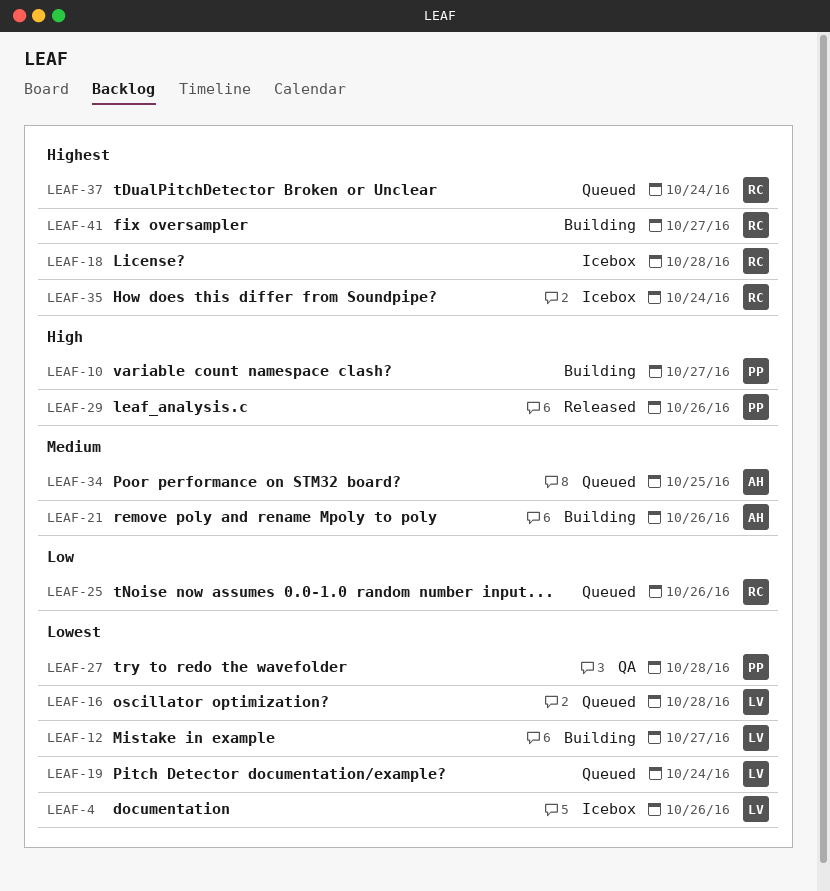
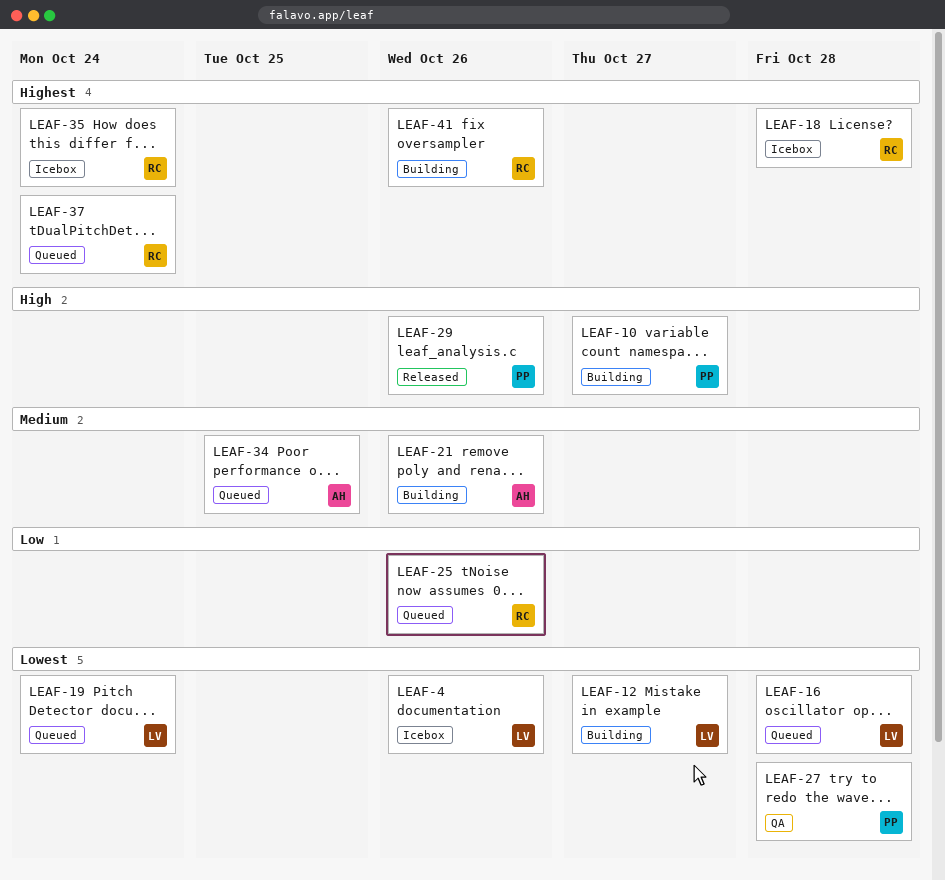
LEAF-41, due: Oct 27 -> Oct 26

